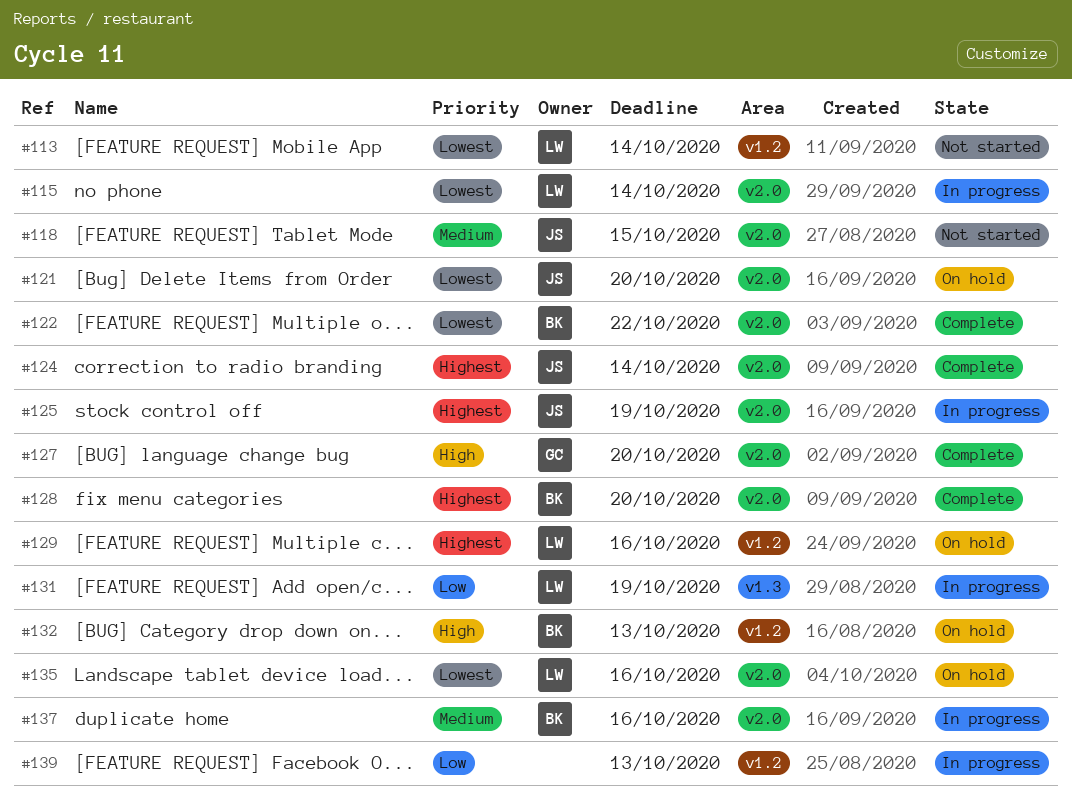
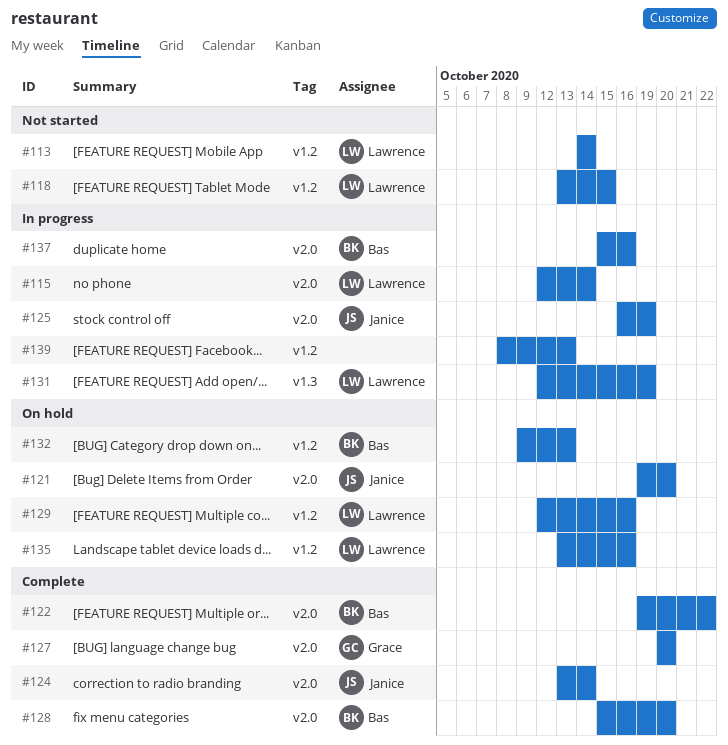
#118, owner: Janice -> Lawrence
#118, label: v2.0 -> v1.2
#135, label: v2.0 -> v1.2

